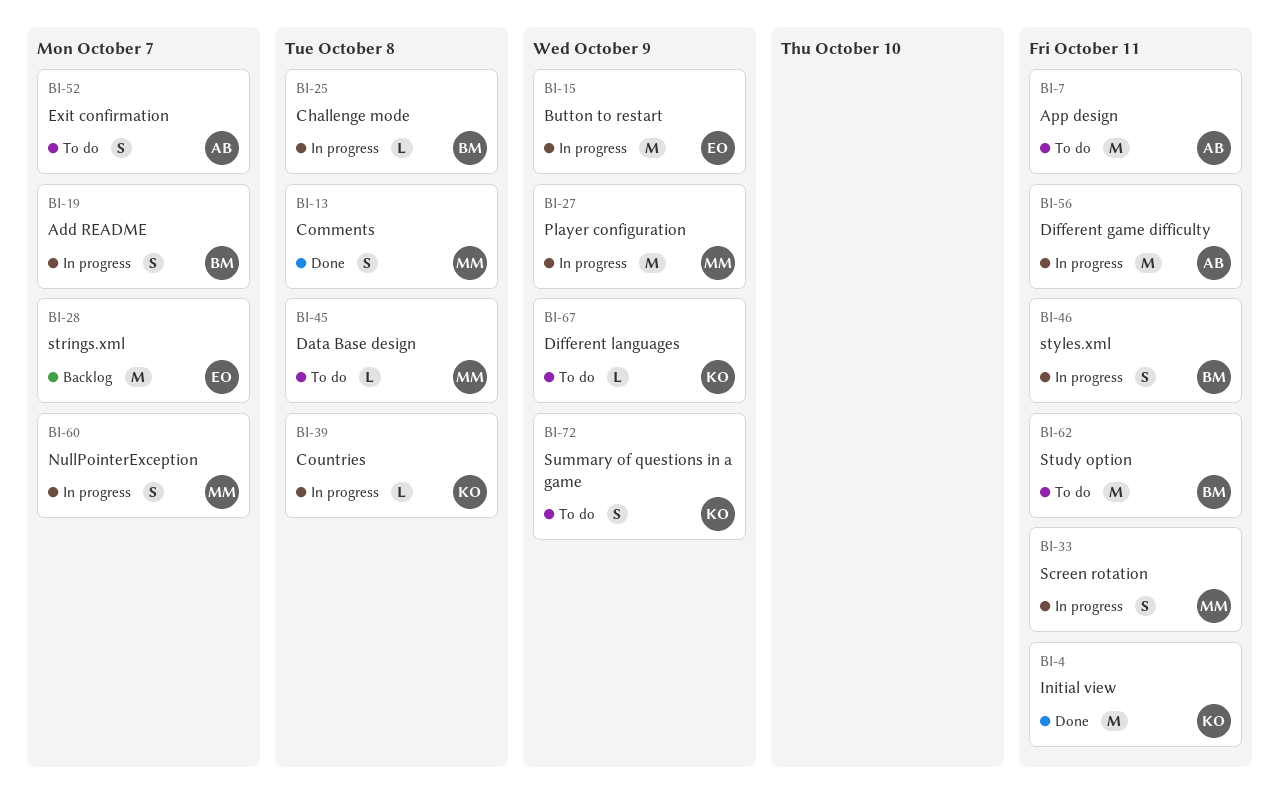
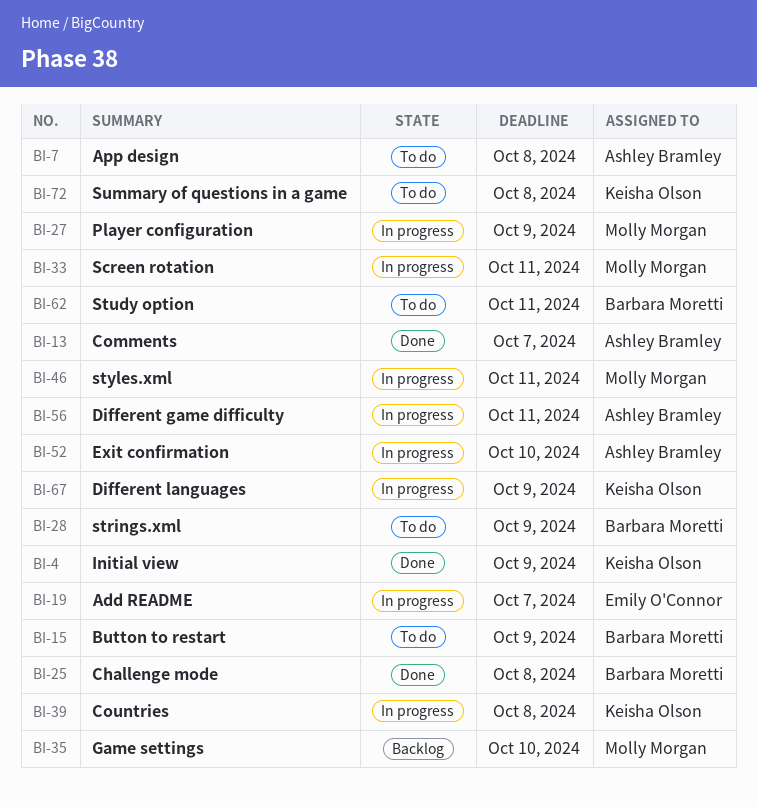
BI-4, due: Oct 11 -> Oct 9
BI-7, due: Oct 11 -> Oct 8
BI-13, owner: Molly Morgan -> Ashley Bramley
BI-13, due: Oct 8 -> Oct 7
BI-15, status: In progress -> To do
BI-15, owner: Emily O'Connor -> Barbara Moretti
BI-19, owner: Barbara Moretti -> Emily O'Connor
BI-25, status: In progress -> Done
BI-28, status: Backlog -> To do
BI-28, owner: Emily O'Connor -> Barbara Moretti
BI-28, due: Oct 7 -> Oct 9
BI-35: none -> present
BI-45: present -> none
BI-46, owner: Barbara Moretti -> Molly Morgan
BI-52, status: To do -> In progress
BI-52, due: Oct 7 -> Oct 10
BI-60: present -> none
BI-67, status: To do -> In progress
BI-72, due: Oct 9 -> Oct 8

